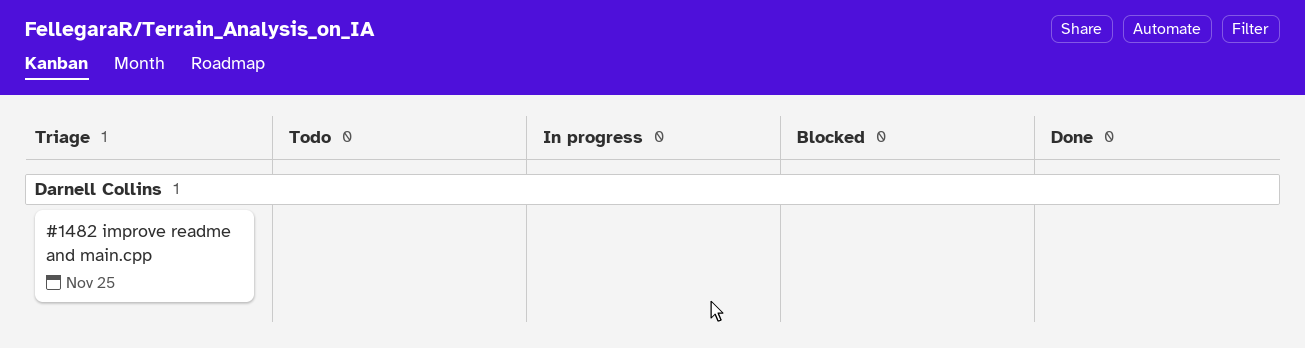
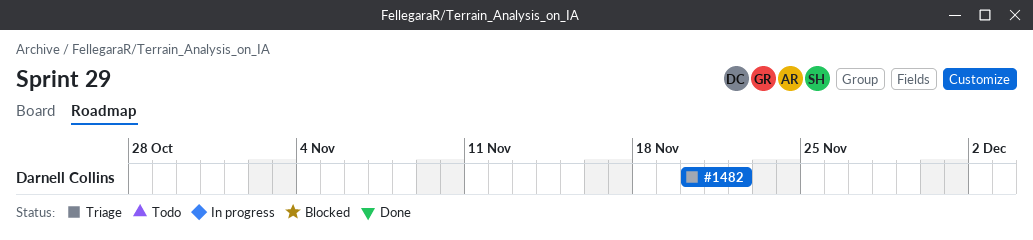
#1482, due: Nov 25 -> Nov 22

